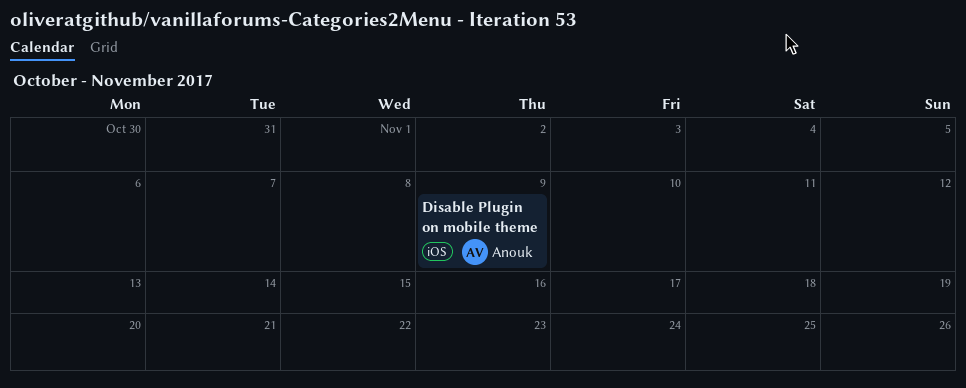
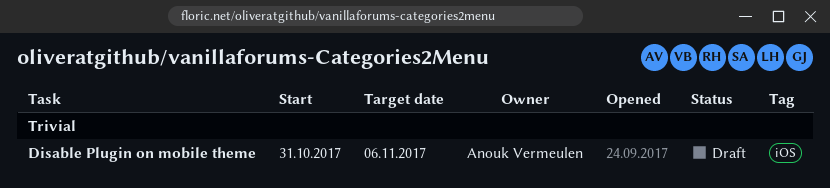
Disable Plugin on mobile theme, due: Nov 9 -> Nov 6

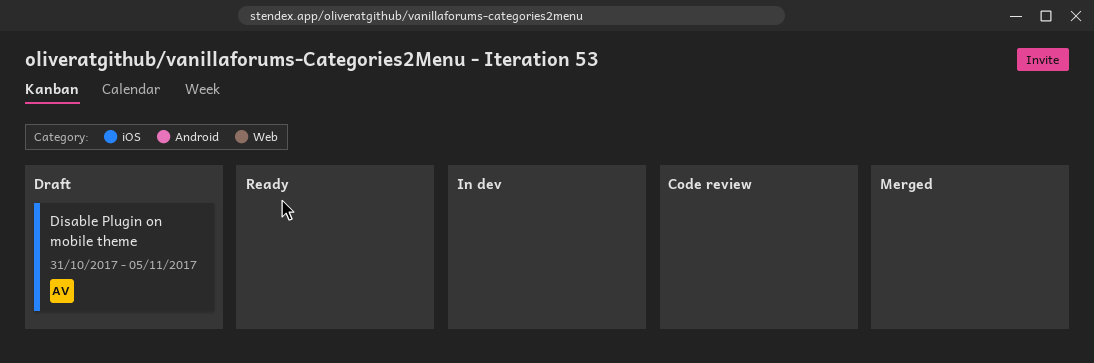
Disable Plugin on mobile theme, due: Nov 6 -> Nov 5

